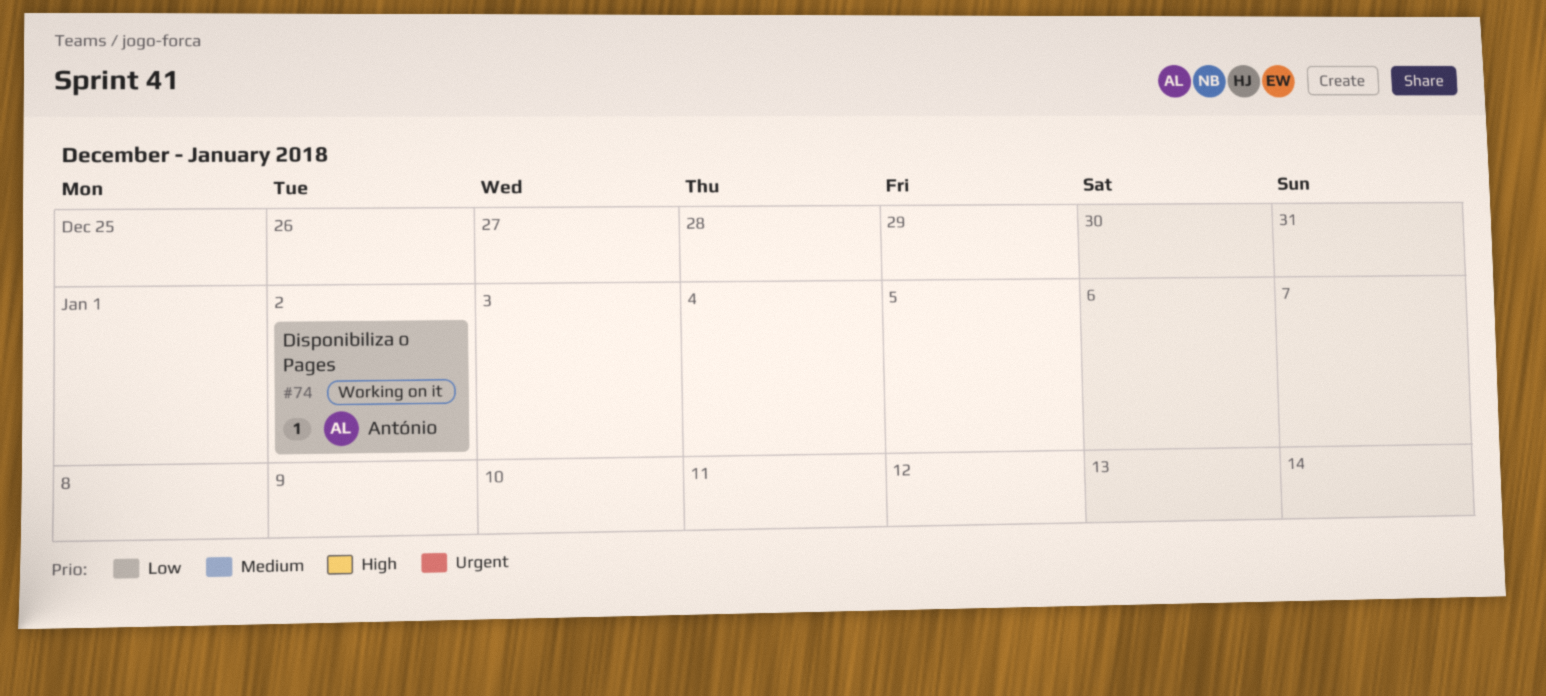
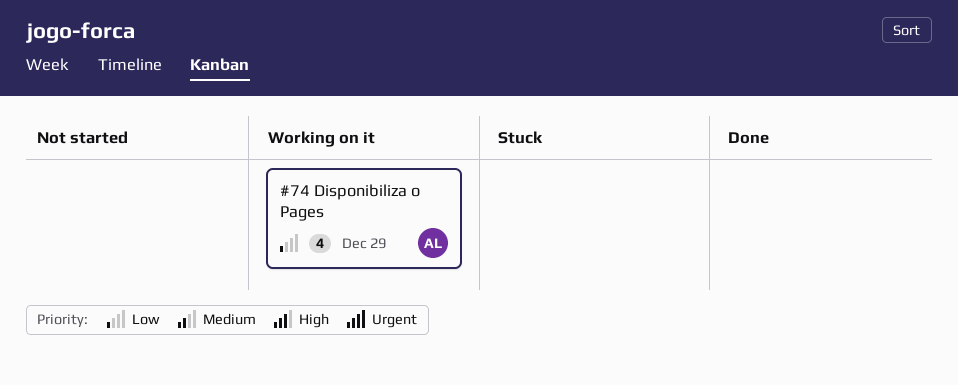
#74, estimate: 1 -> 4
#74, due: Jan 2 -> Dec 29

